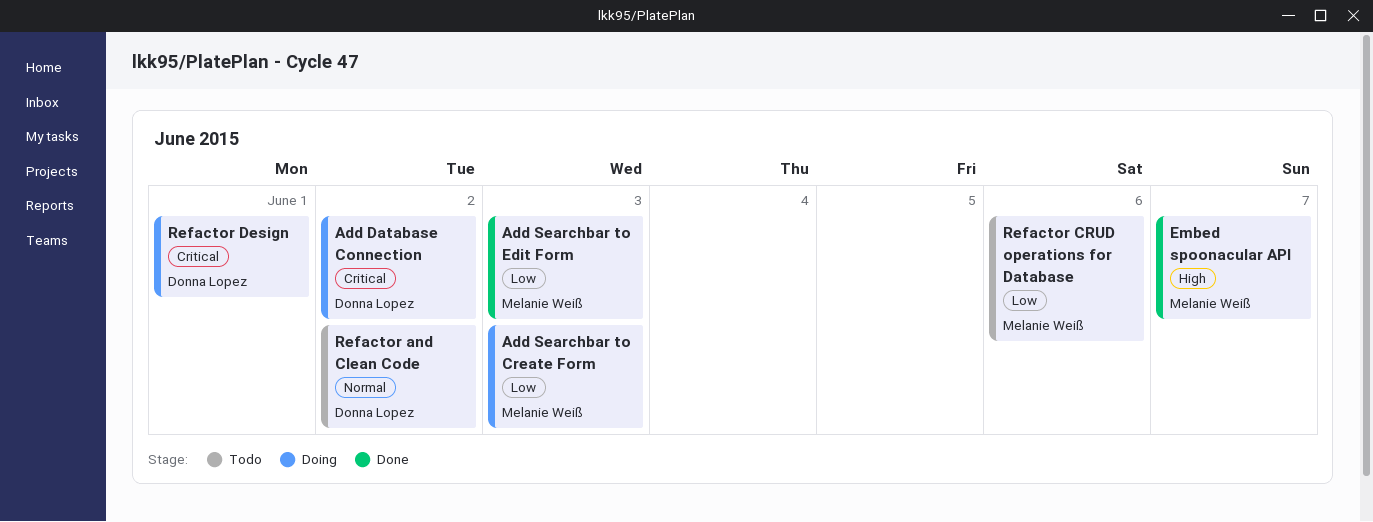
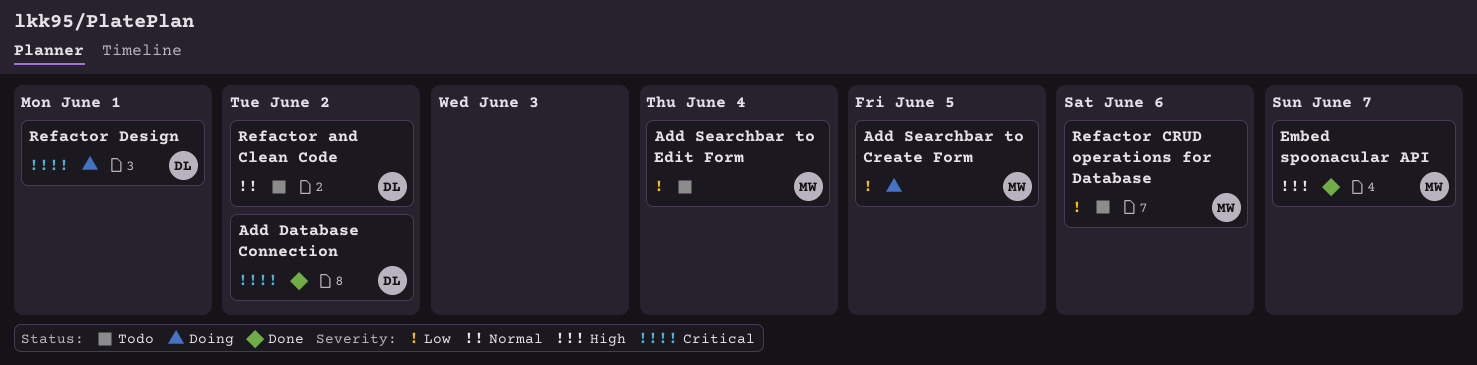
Add Database Connection, status: Doing -> Done
Add Searchbar to Create Form, due: Jun 3 -> Jun 5
Add Searchbar to Edit Form, status: Done -> Todo
Add Searchbar to Edit Form, due: Jun 3 -> Jun 4

